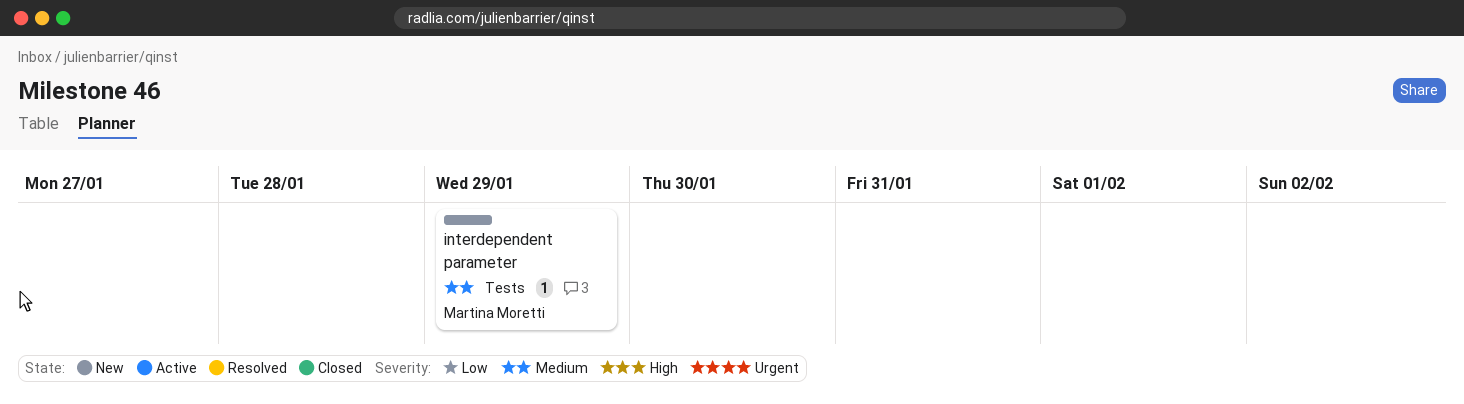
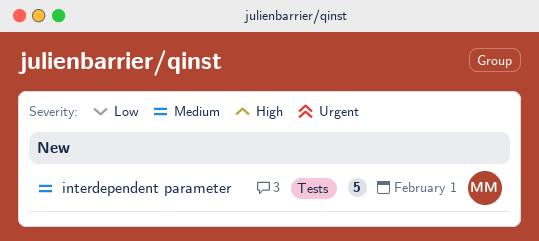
interdependent parameter, estimate: 1 -> 5
interdependent parameter, due: Jan 29 -> Feb 1

